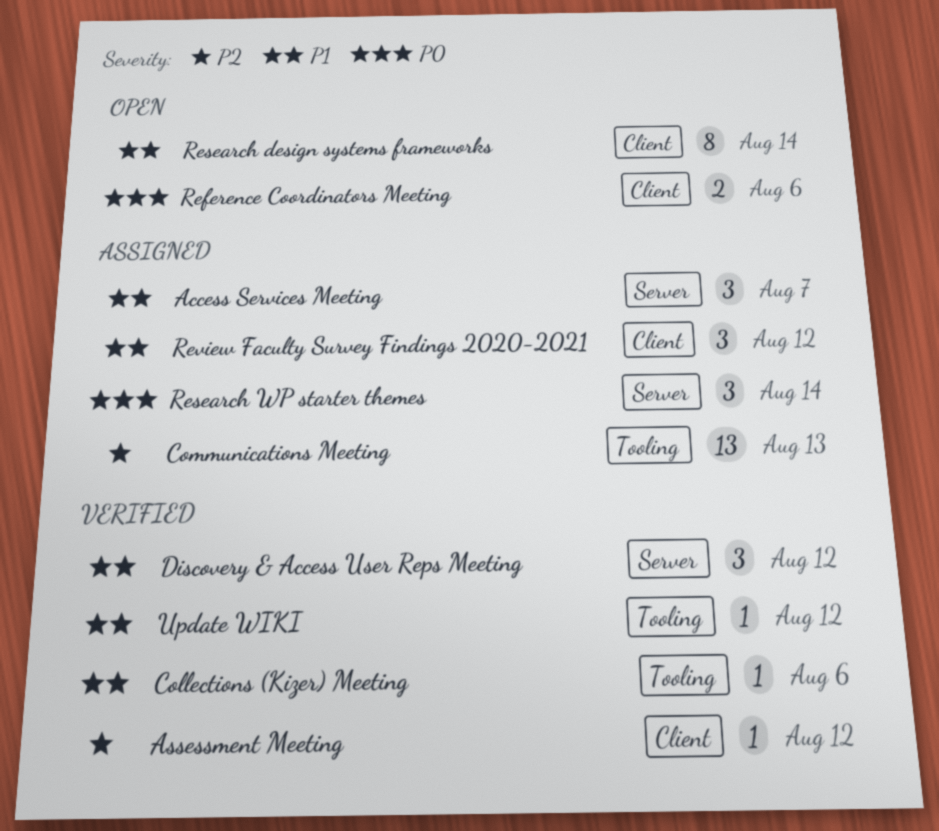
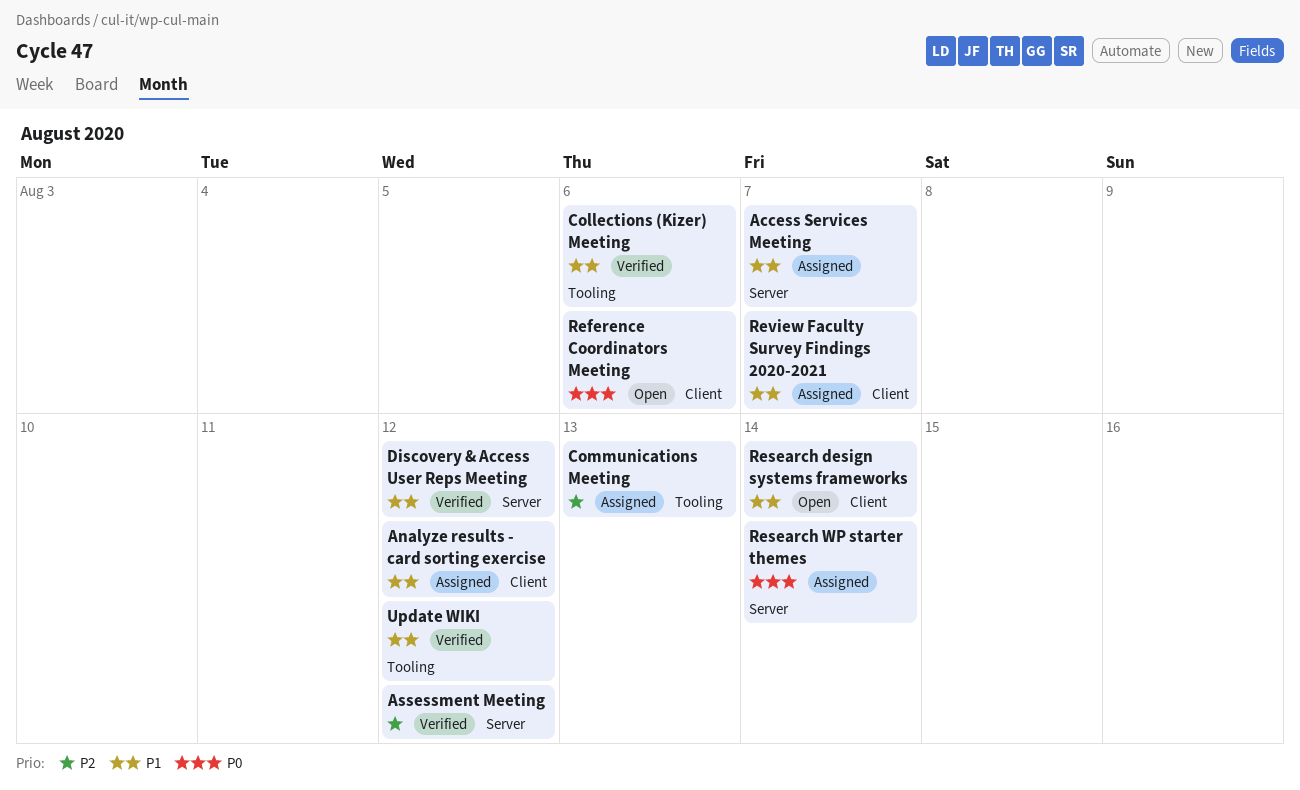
Analyze results - card sorting exercise: none -> present
Assessment Meeting, label: Client -> Server
Review Faculty Survey Findings 2020-2021, due: Aug 12 -> Aug 7

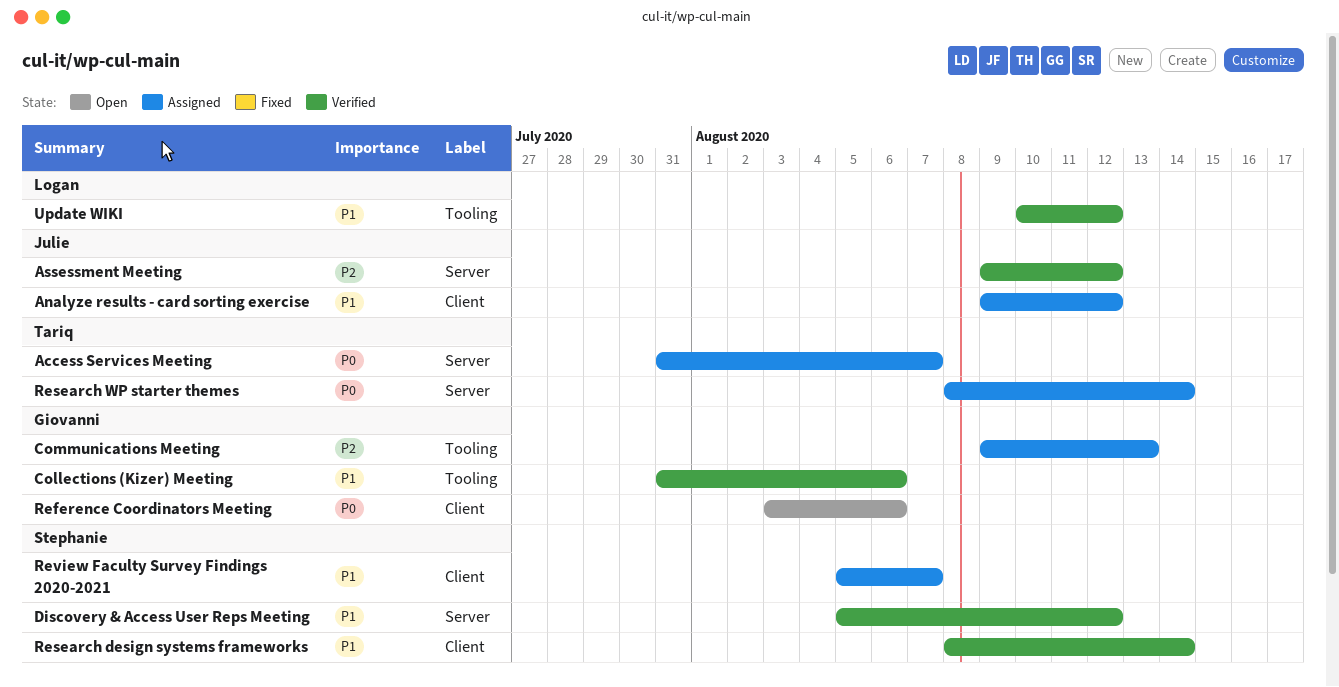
Access Services Meeting, priority: P1 -> P0
Research design systems frameworks, status: Open -> Verified

